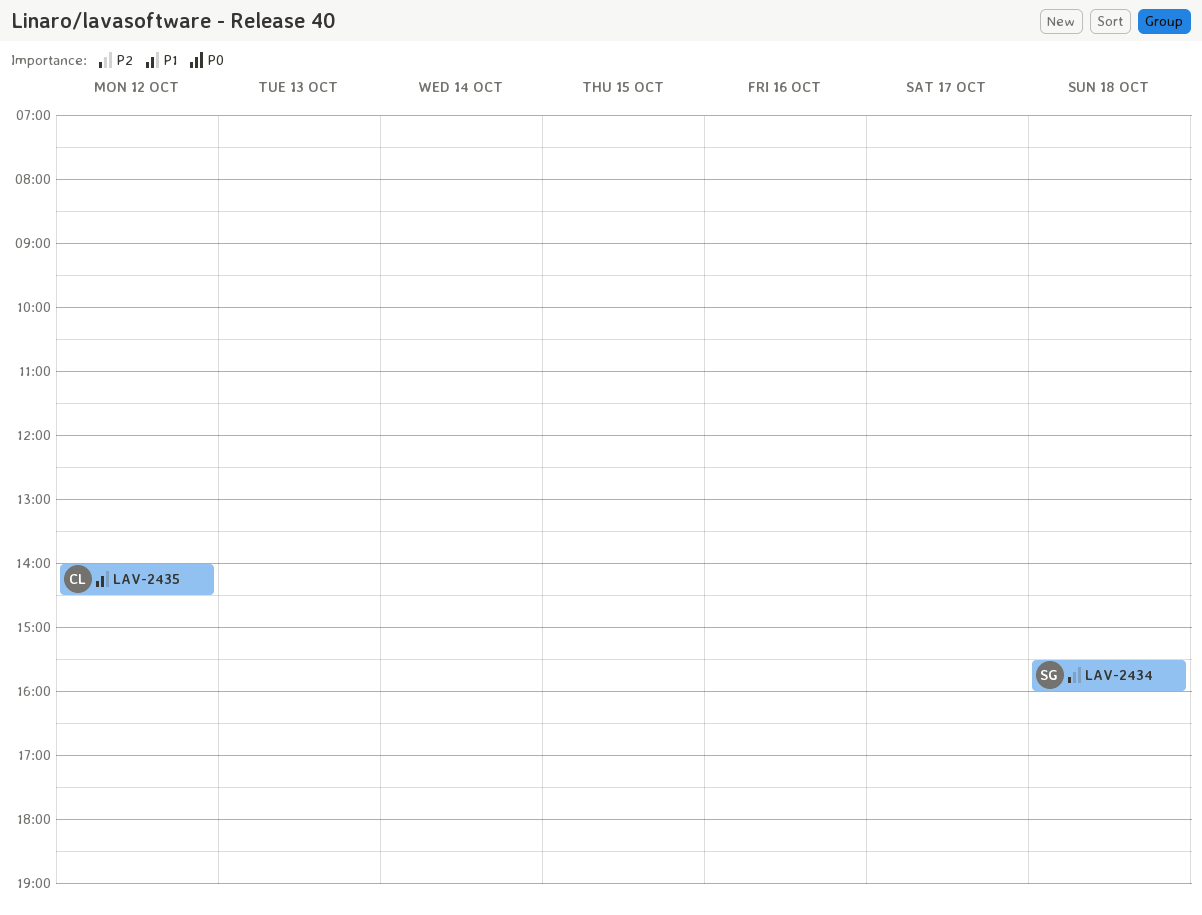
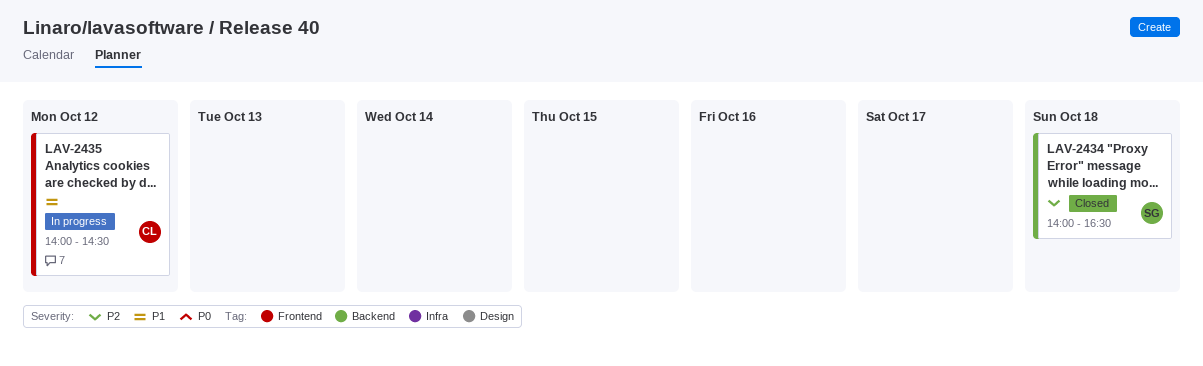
LAV-2434, begins: 15:30 -> 14:00
LAV-2434, ends: 16:00 -> 16:30

